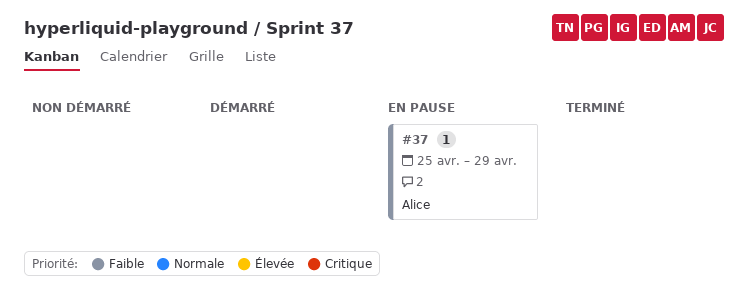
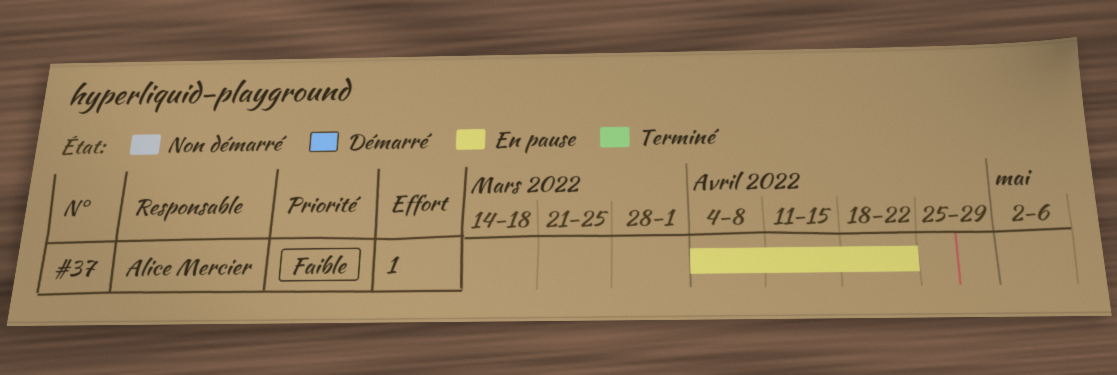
#37, start: Apr 25 -> Apr 4
#37, due: Apr 29 -> Apr 22

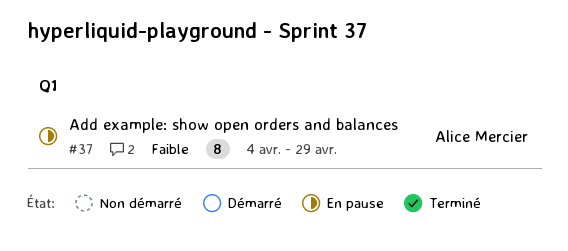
#37, estimate: 1 -> 8
#37, due: Apr 22 -> Apr 29

